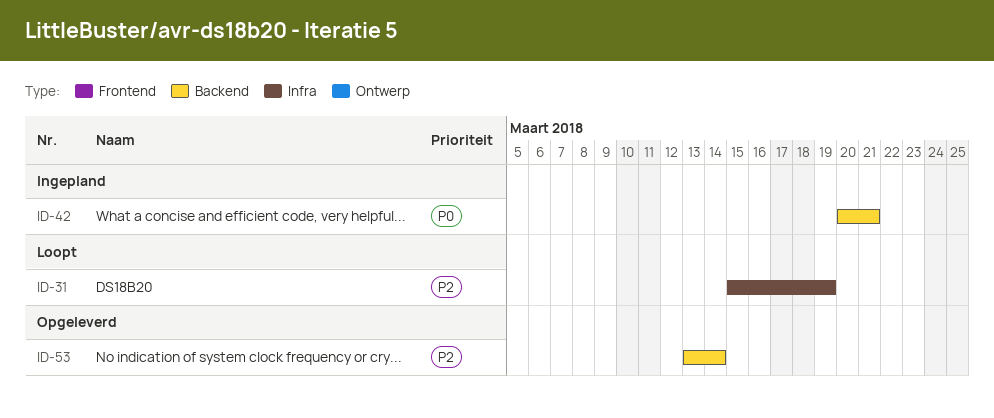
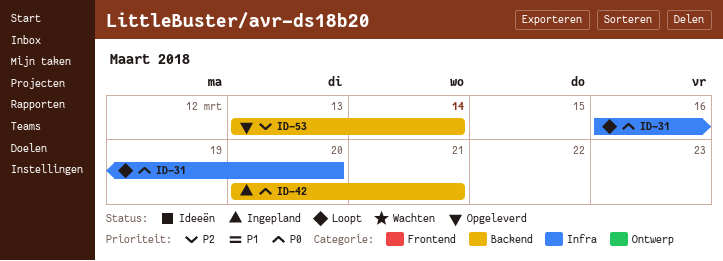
ID-31, priority: P2 -> P0
ID-31, start: Mar 15 -> Mar 16
ID-31, due: Mar 19 -> Mar 20

